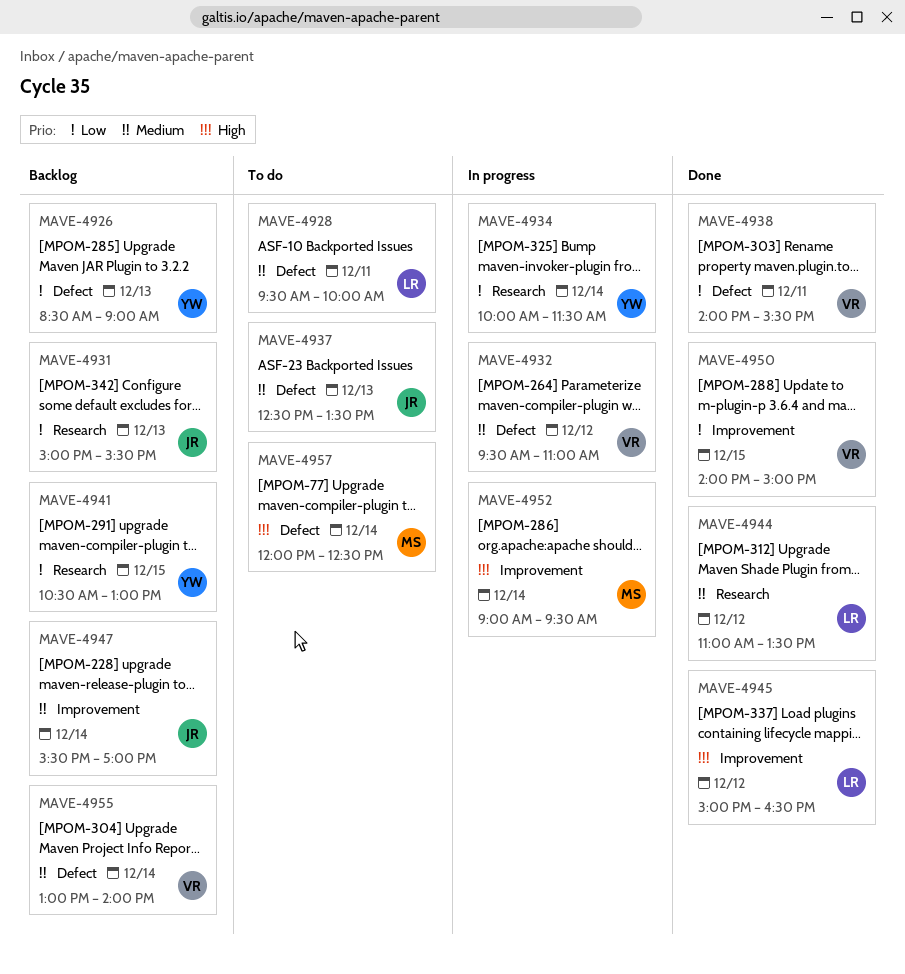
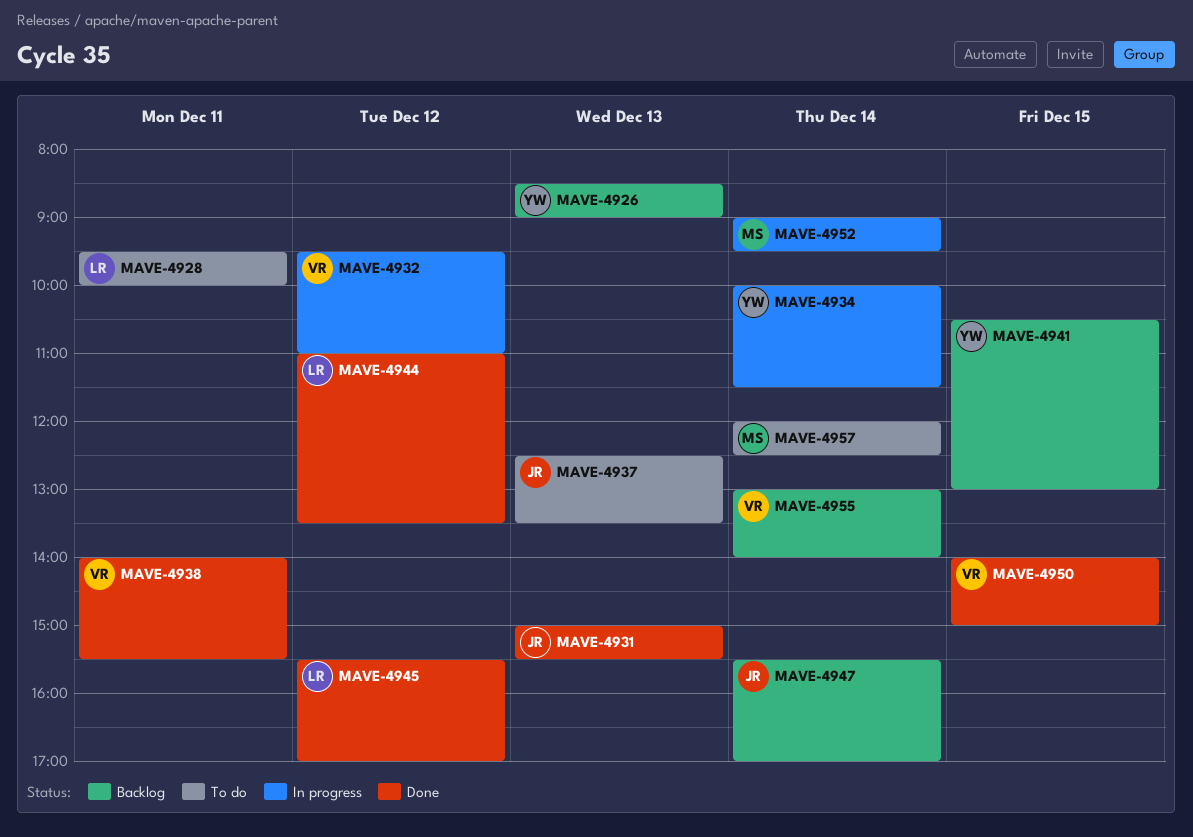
MAVE-4931, status: Backlog -> Done
MAVE-4945, begins: 15:00 -> 15:30
MAVE-4945, ends: 16:30 -> 17:00

